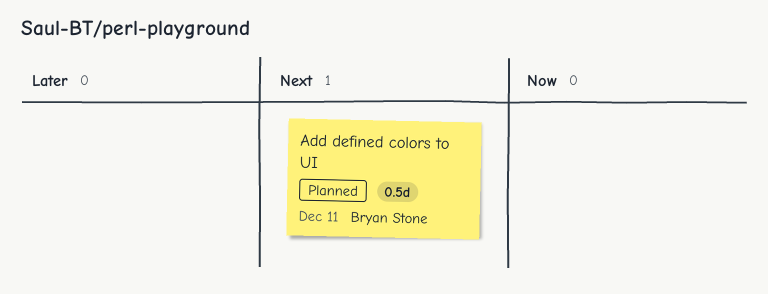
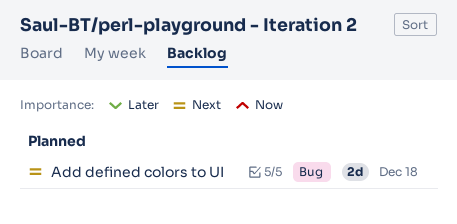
Add defined colors to UI, estimate: 0.5d -> 2d
Add defined colors to UI, due: Dec 11 -> Dec 18

